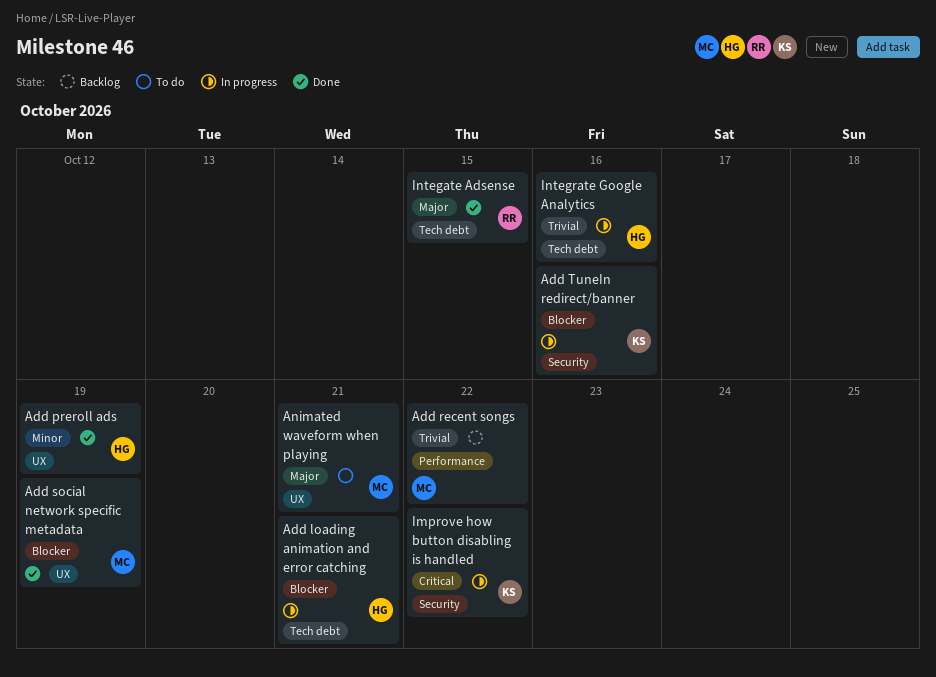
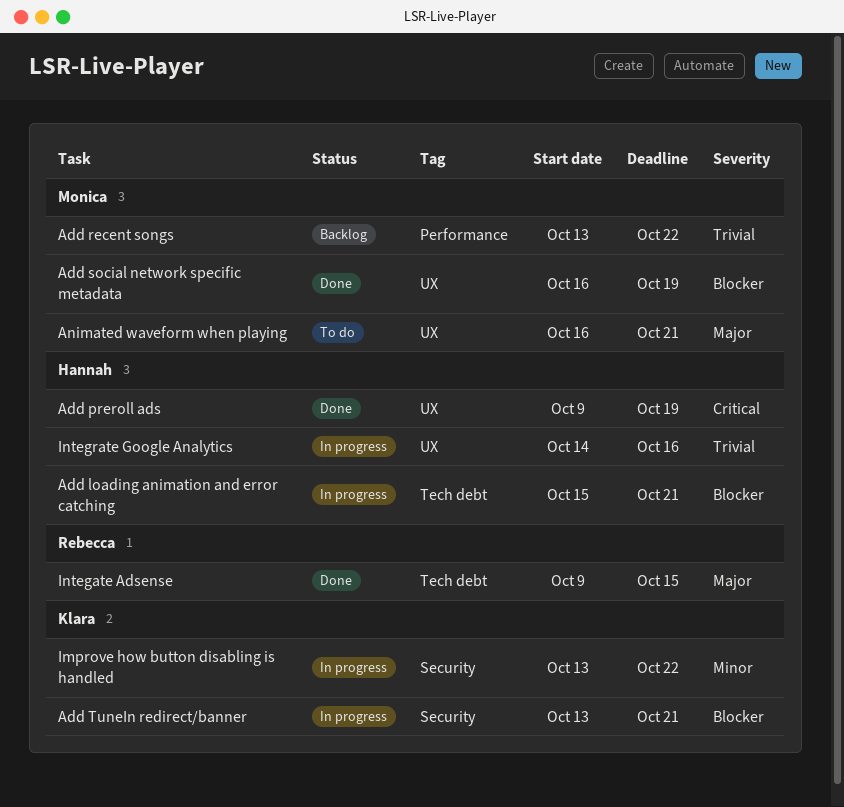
Add preroll ads, priority: Minor -> Critical
Add TuneIn redirect/banner, due: Oct 16 -> Oct 21
Improve how button disabling is handled, priority: Critical -> Minor
Integrate Google Analytics, label: Tech debt -> UX

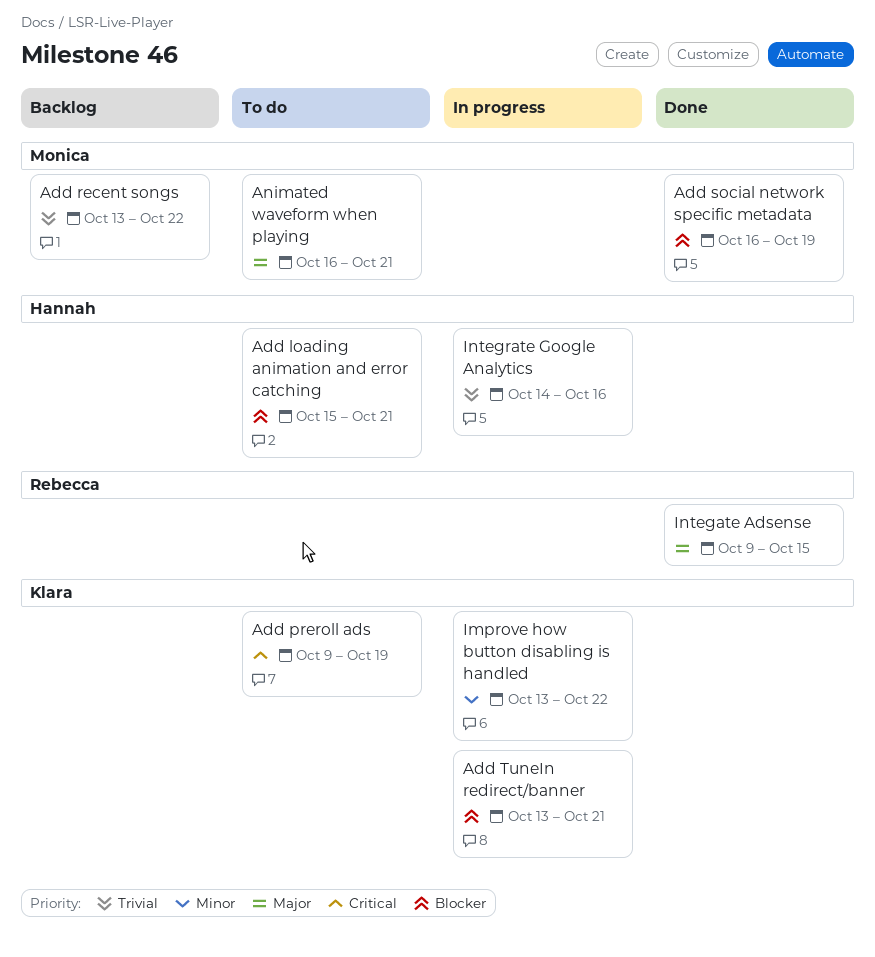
Add loading animation and error catching, status: In progress -> To do
Add preroll ads, status: Done -> To do
Add preroll ads, owner: Hannah -> Klara

